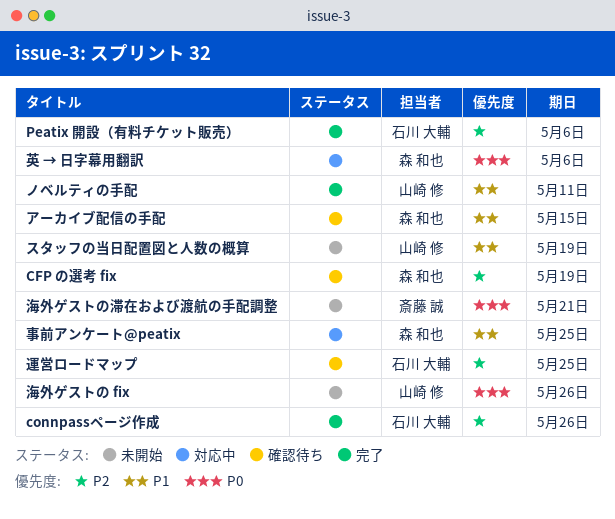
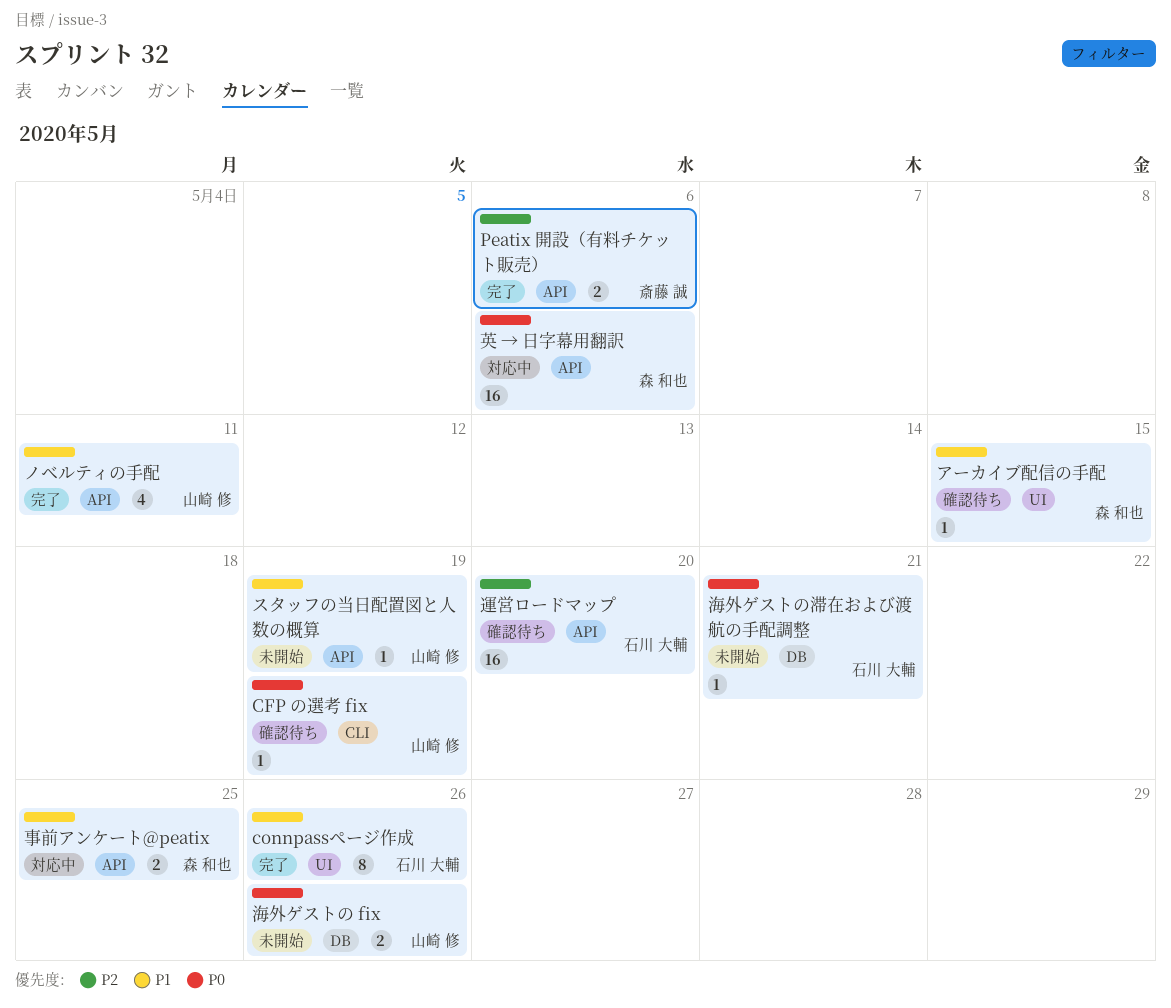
CFP の選考 fix, owner: 森 和也 -> 山崎 修
CFP の選考 fix, priority: P2 -> P0
connpassページ作成, priority: P2 -> P1
Peatix 開設（有料チケット販売）, owner: 石川 大輔 -> 斎藤 誠
海外ゲストの滞在および渡航の手配調整, owner: 斎藤 誠 -> 石川 大輔
運営ロードマップ, due: May 25 -> May 20

